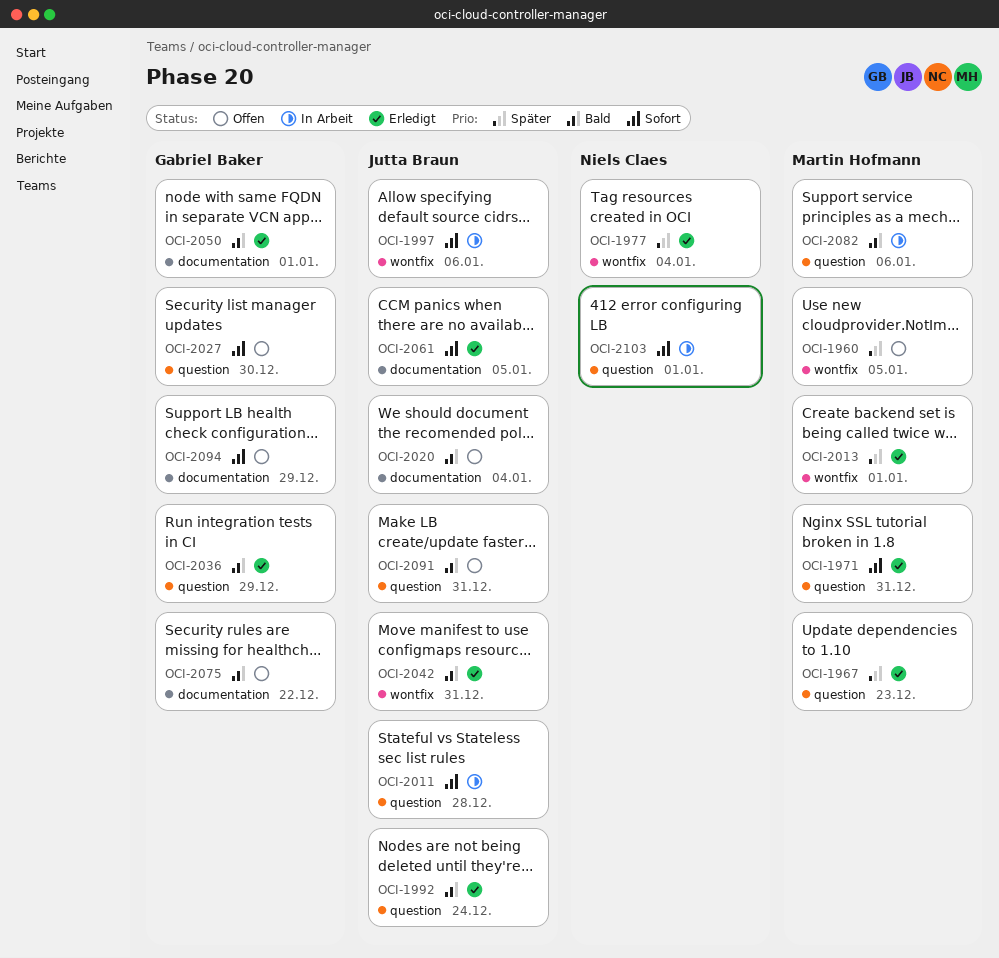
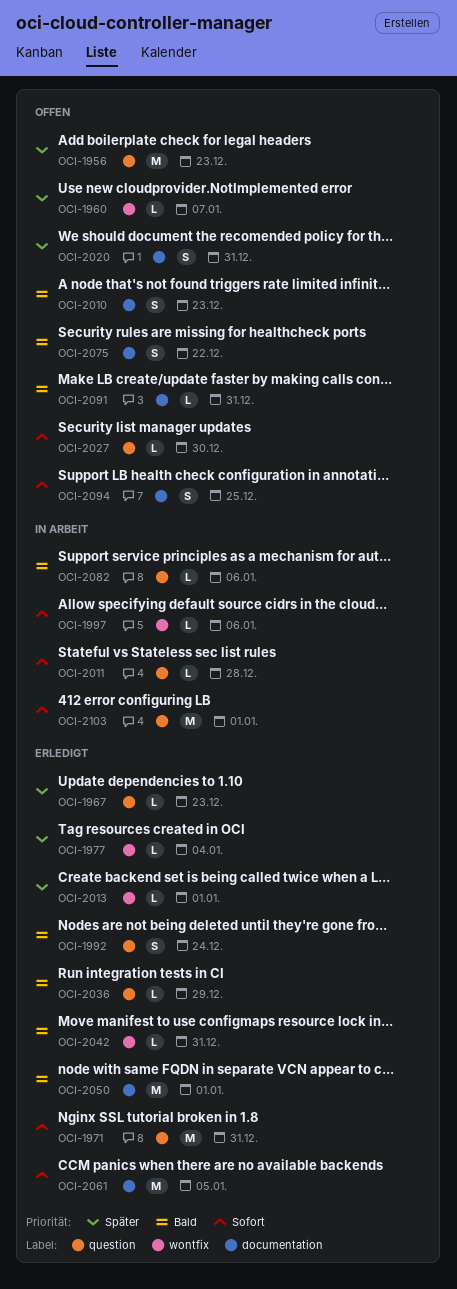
OCI-1956: none -> present
OCI-1960, due: Jan 5 -> Jan 7
OCI-2010: none -> present
OCI-2020, priority: Bald -> Später
OCI-2020, due: Jan 4 -> Dec 31
OCI-2091, label: question -> documentation
OCI-2094, due: Dec 29 -> Dec 25

